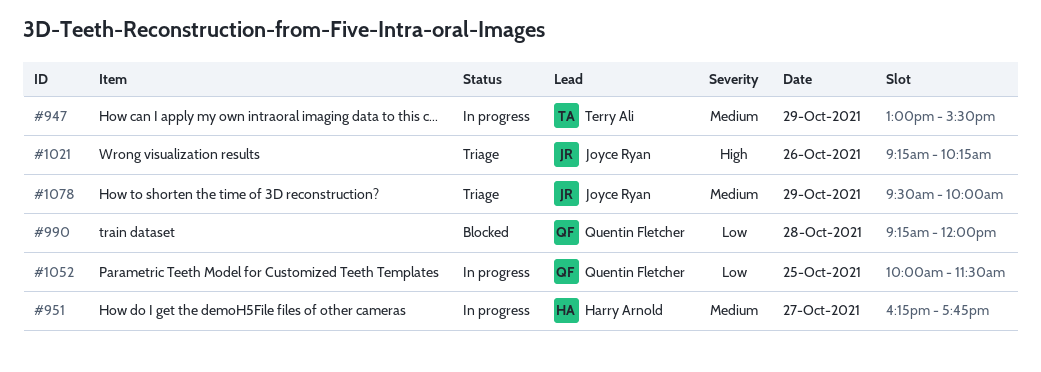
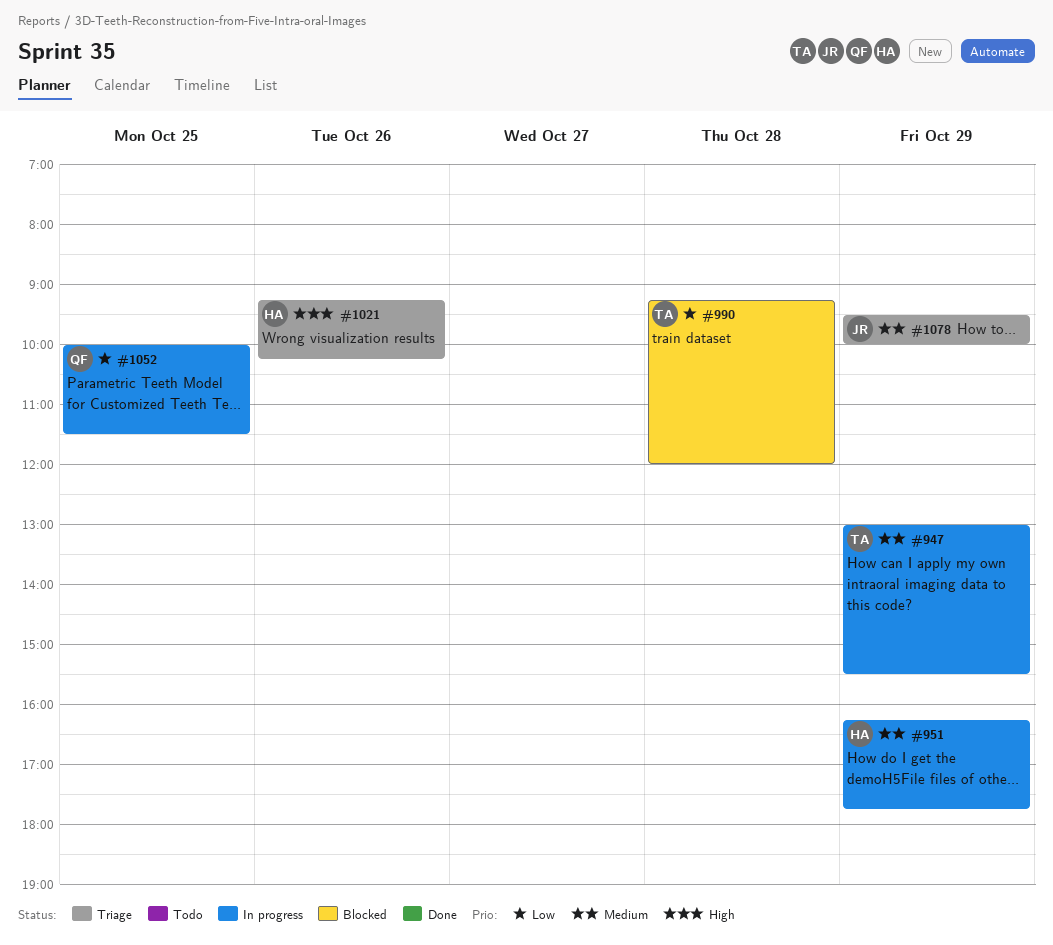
#951, day: Oct 27 -> Oct 29
#990, owner: Quentin Fletcher -> Terry Ali
#1021, owner: Joyce Ryan -> Harry Arnold

